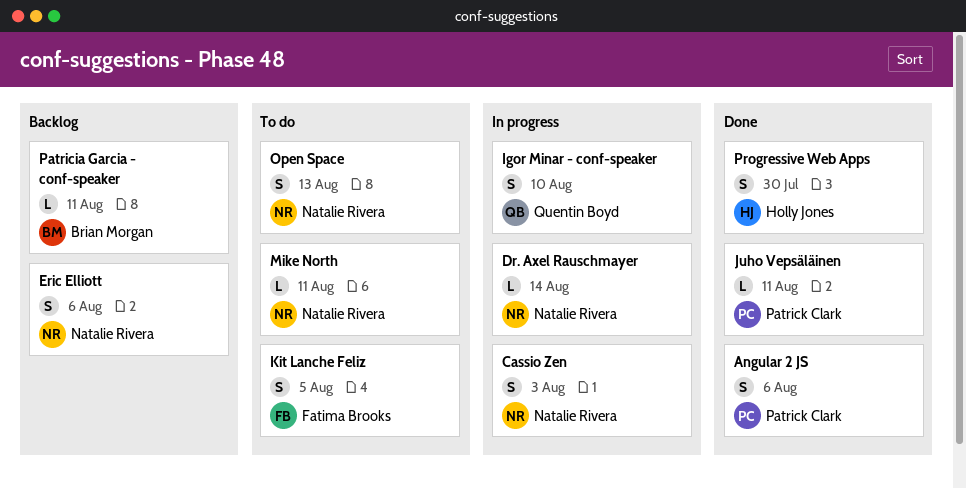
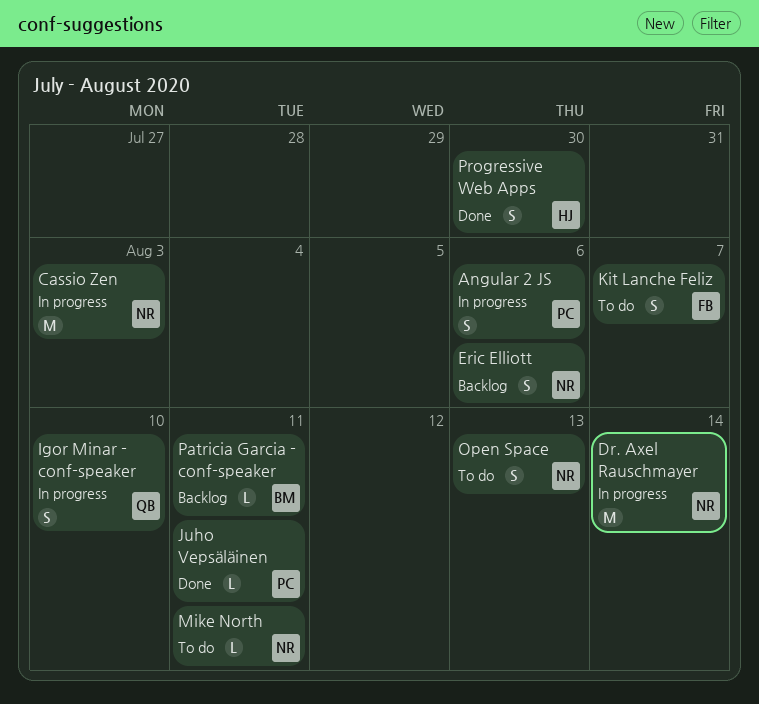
Angular 2 JS, status: Done -> In progress
Cassio Zen, estimate: S -> M
Dr. Axel Rauschmayer, estimate: L -> M
Kit Lanche Feliz, due: Aug 5 -> Aug 7

